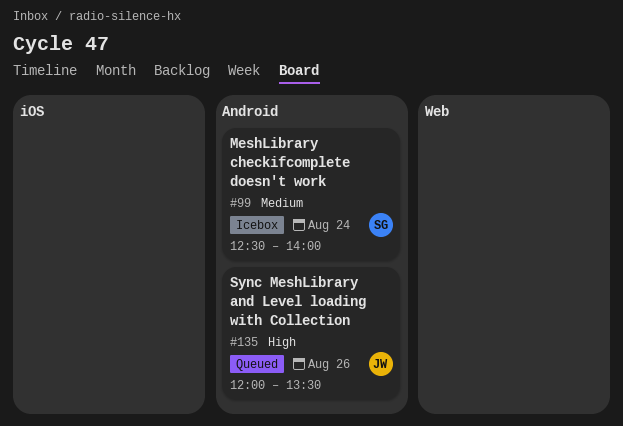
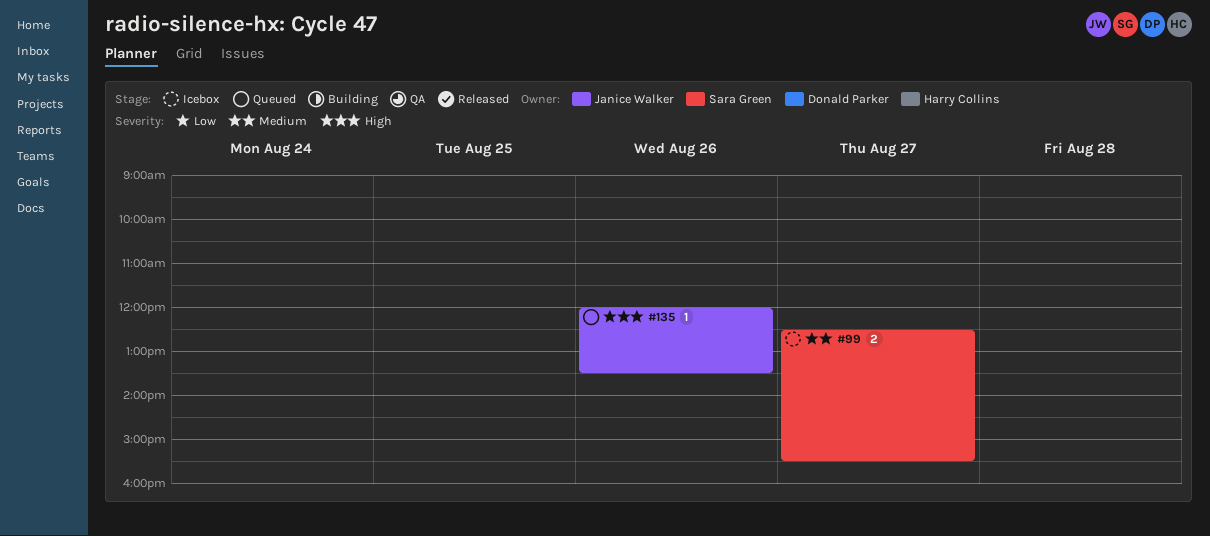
#99, day: Aug 24 -> Aug 27
#99, ends: 14:00 -> 15:30

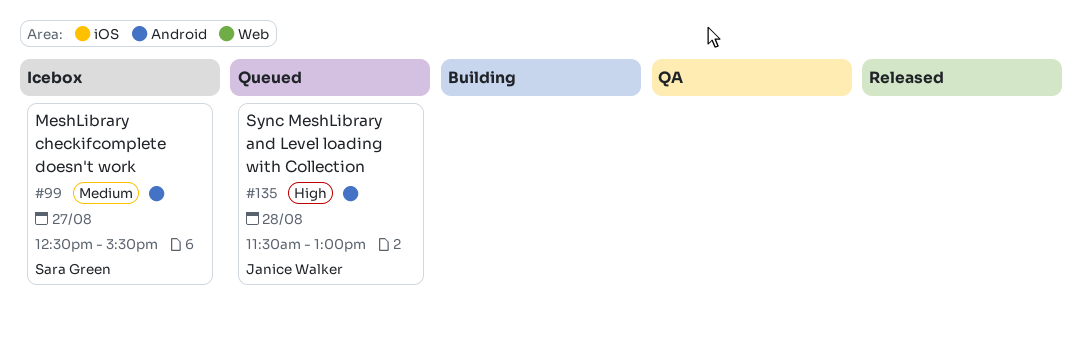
#135, day: Aug 26 -> Aug 28
#135, begins: 12:00 -> 11:30
#135, ends: 13:30 -> 13:00

